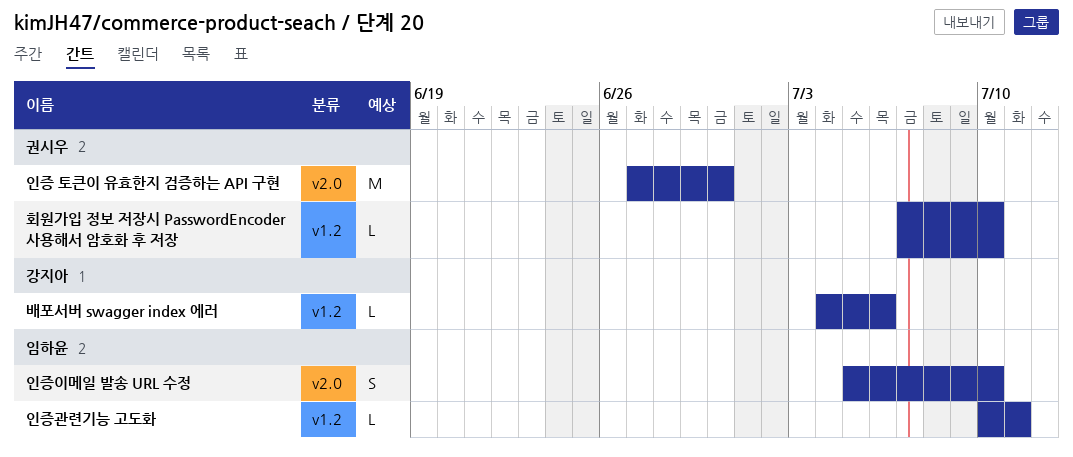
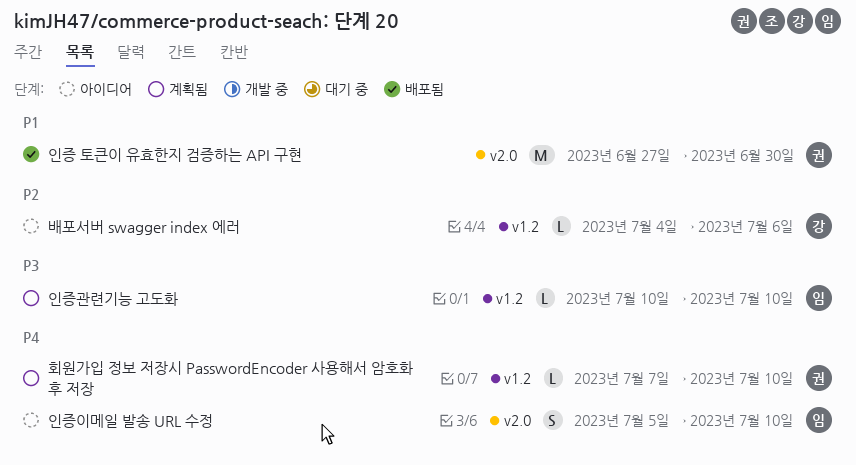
인증관련기능 고도화, due: Jul 11 -> Jul 10

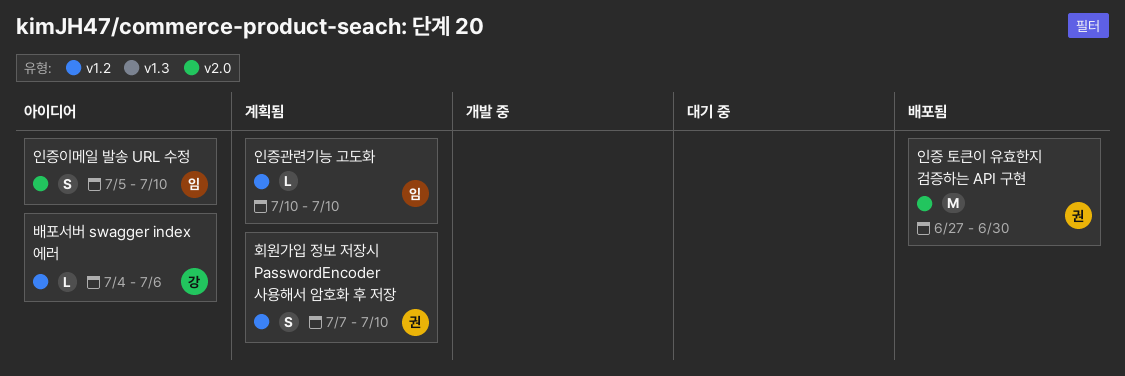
회원가입 정보 저장시 PasswordEncoder 사용해서 암호화 후 저장, estimate: L -> S

